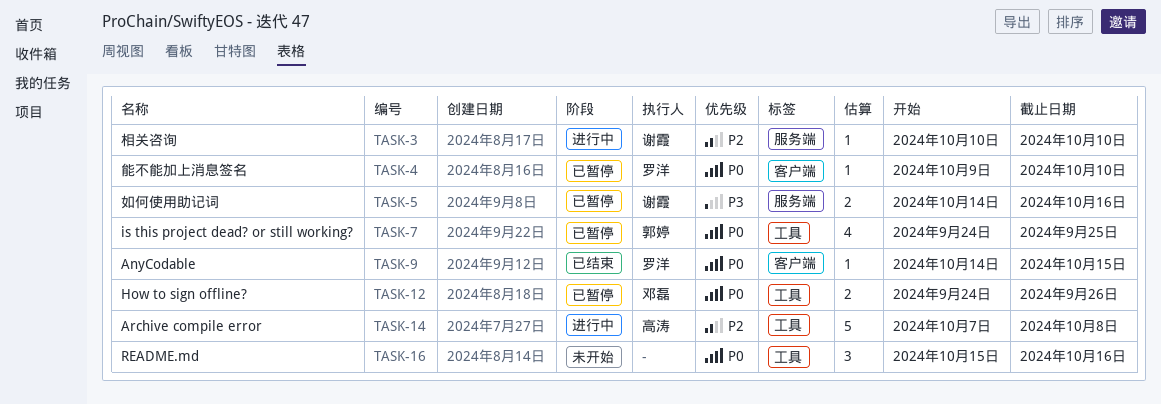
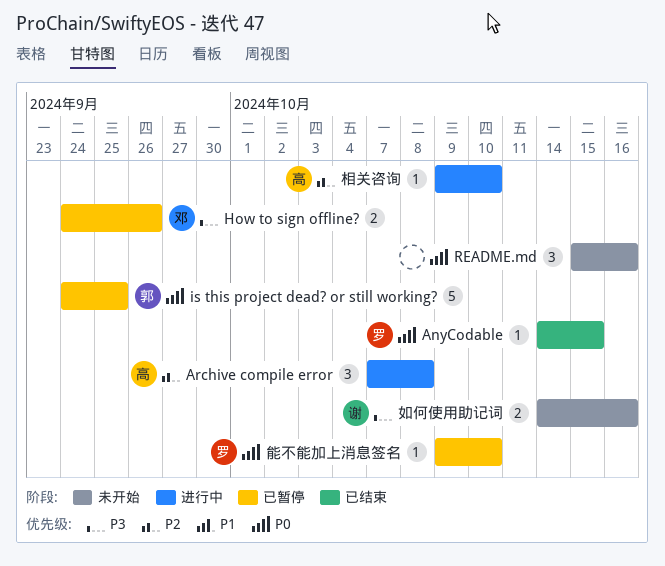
Archive compile error, estimate: 5 -> 3
How to sign offline?, priority: P0 -> P3
is this project dead? or still working?, estimate: 4 -> 5
如何使用助记词, status: 已暂停 -> 未开始
相关咨询, owner: 谢霞 -> 高涛
相关咨询, start: Oct 10 -> Oct 9

